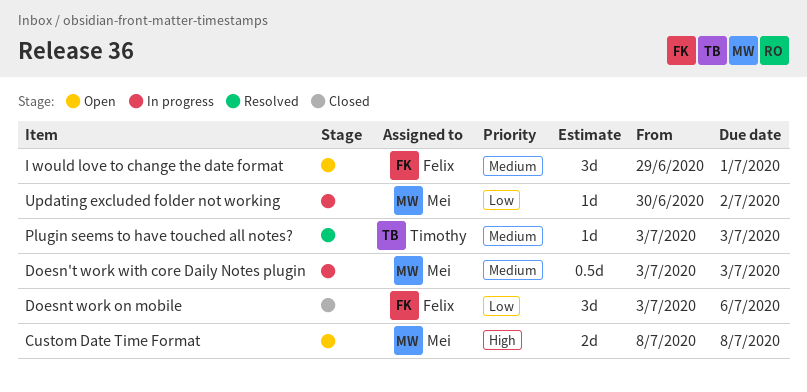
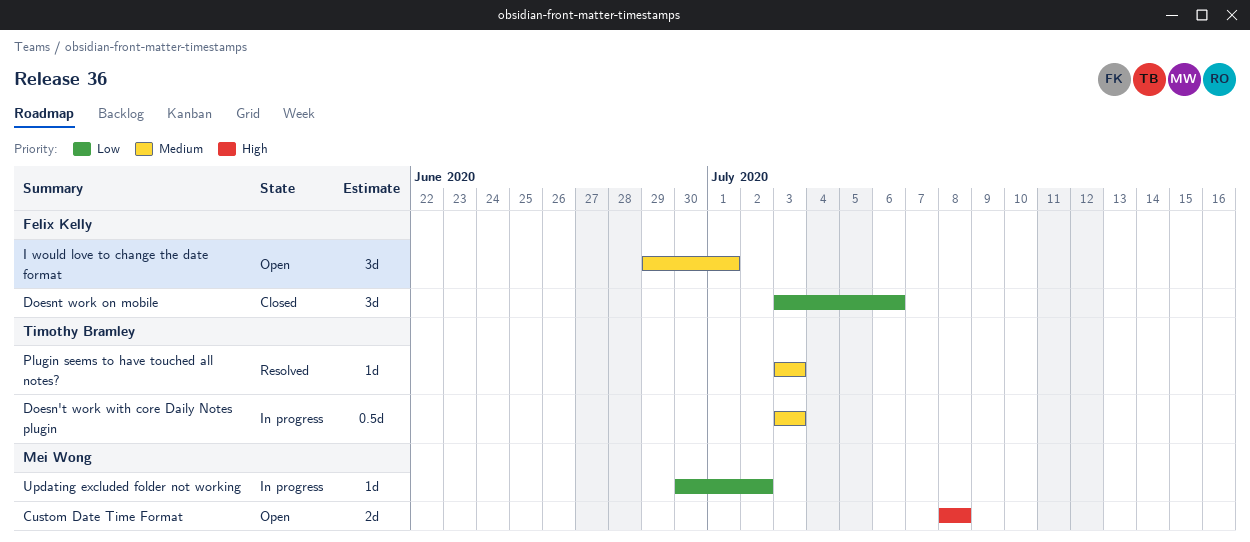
Doesn't work with core Daily Notes plugin, owner: Mei Wong -> Timothy Bramley

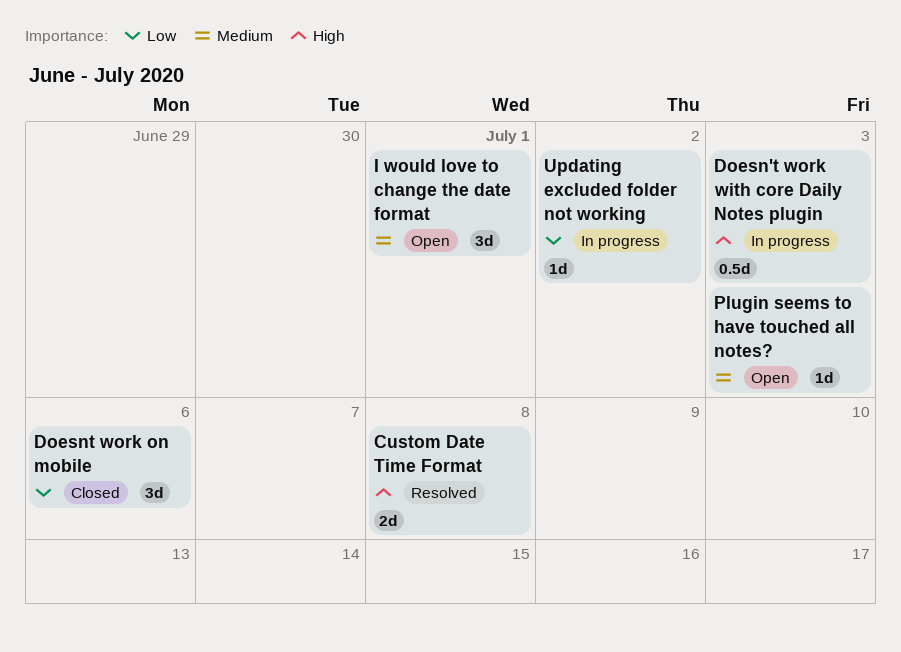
Custom Date Time Format, status: Open -> Resolved
Doesn't work with core Daily Notes plugin, priority: Medium -> High
Plugin seems to have touched all notes?, status: Resolved -> Open

